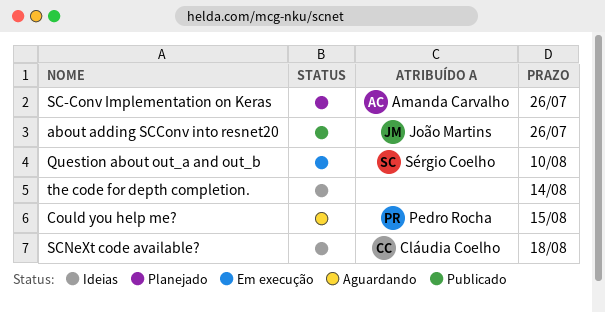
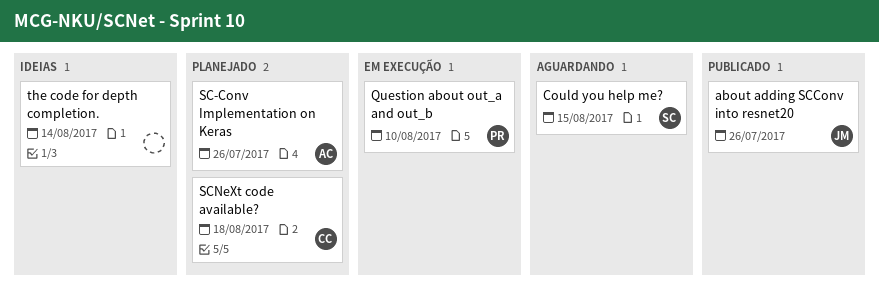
Could you help me?, owner: Pedro Rocha -> Sérgio Coelho
Question about out_a and out_b, owner: Sérgio Coelho -> Pedro Rocha
SCNeXt code available?, status: Ideias -> Planejado

